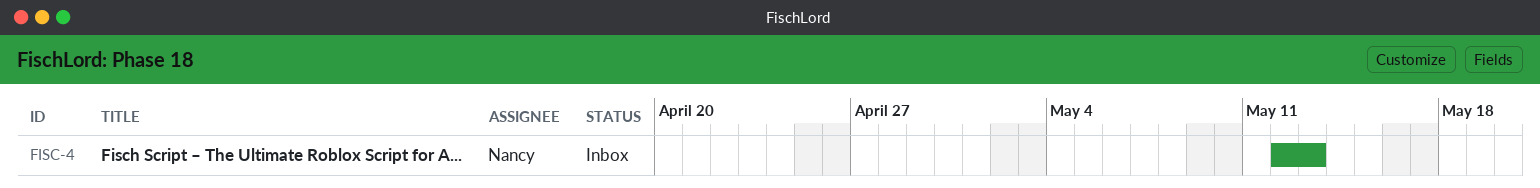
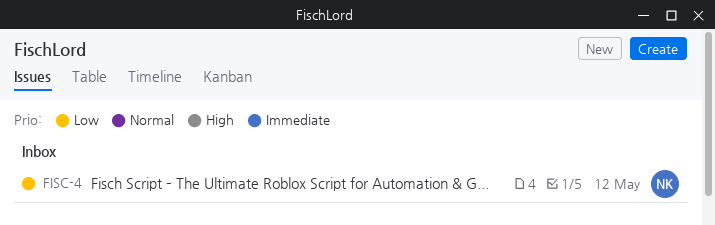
FISC-4, due: May 13 -> May 12

